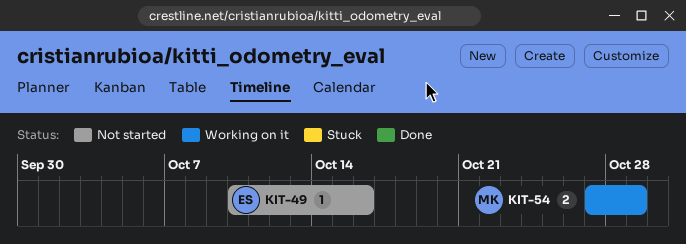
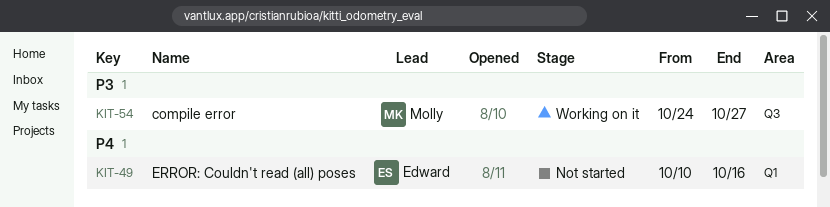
KIT-54, start: Oct 27 -> Oct 24
KIT-54, due: Oct 29 -> Oct 27

